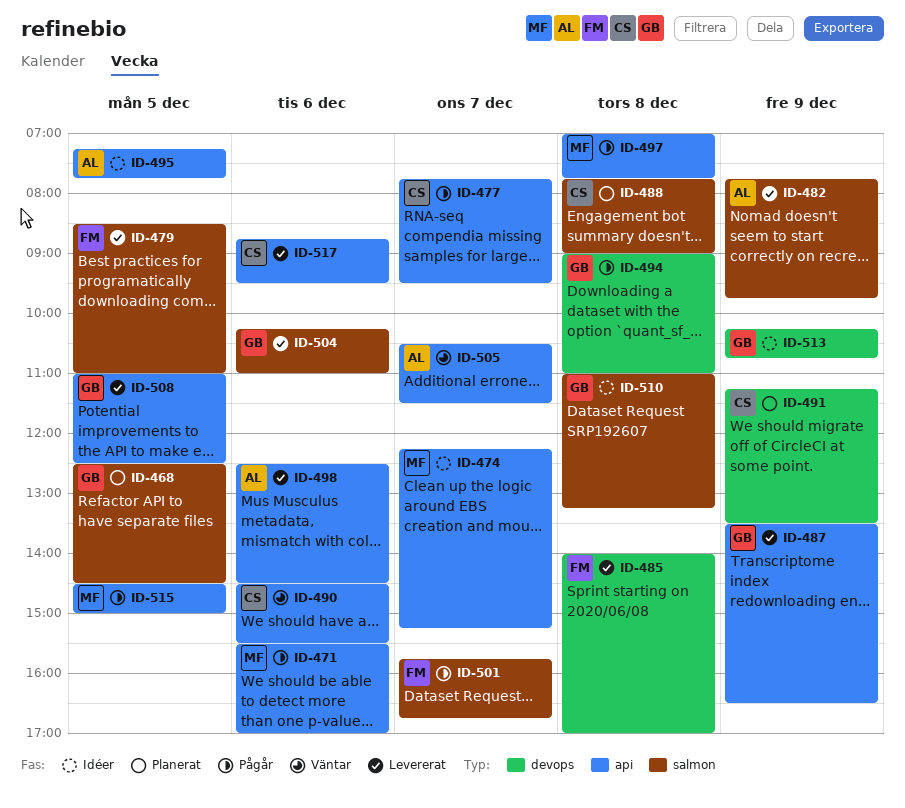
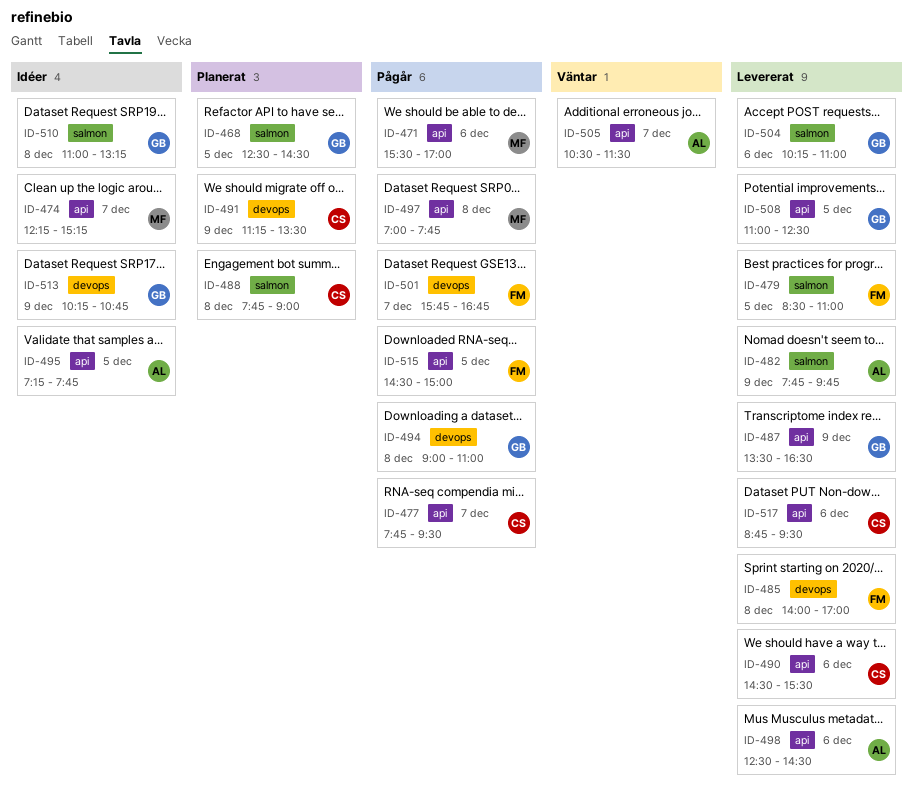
ID-490, status: Väntar -> Levererat
ID-501, label: salmon -> devops
ID-515, owner: MF -> FM

